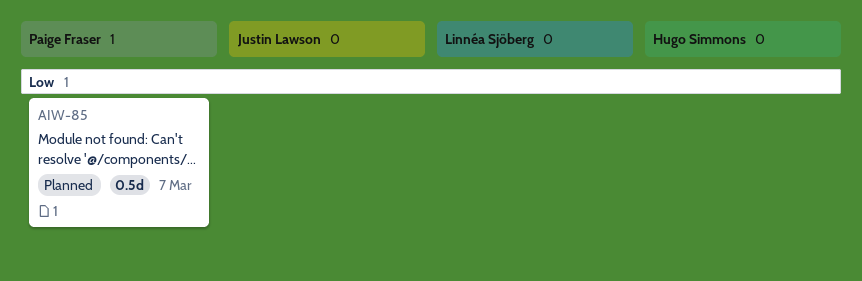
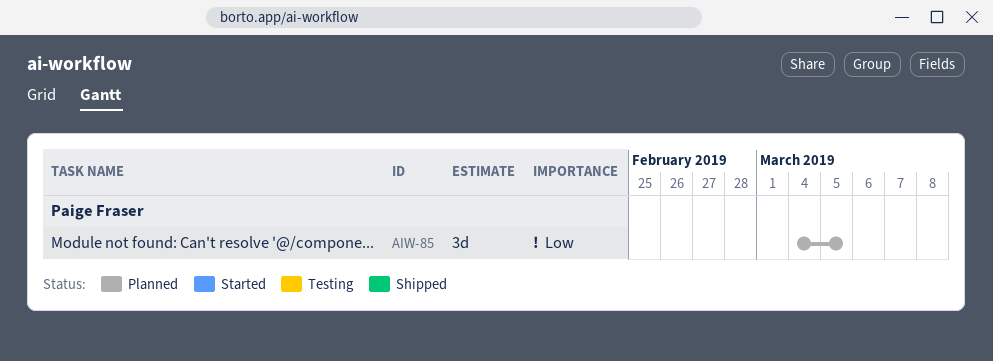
AIW-85, estimate: 0.5d -> 3d
AIW-85, due: Mar 7 -> Mar 5

